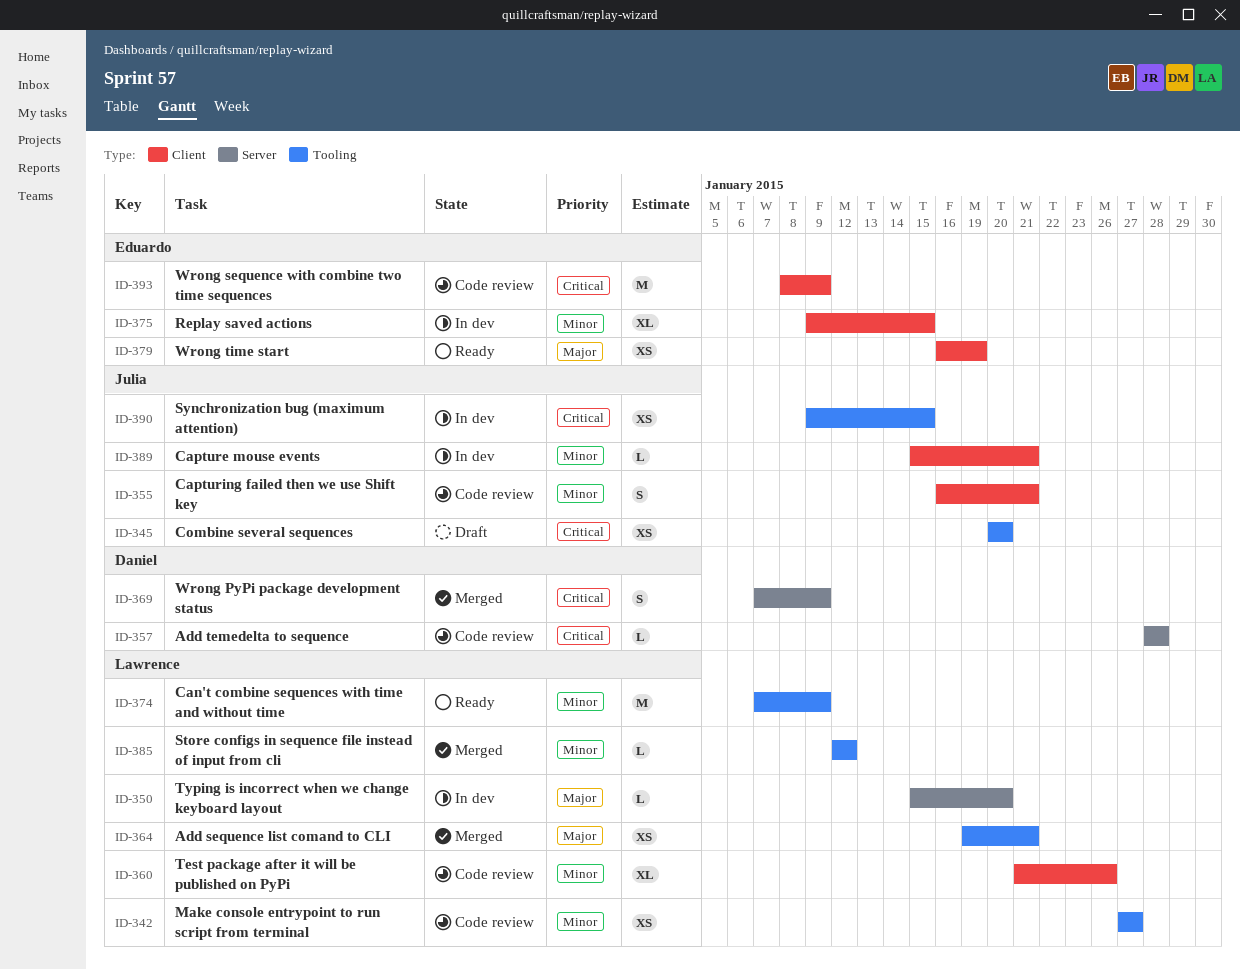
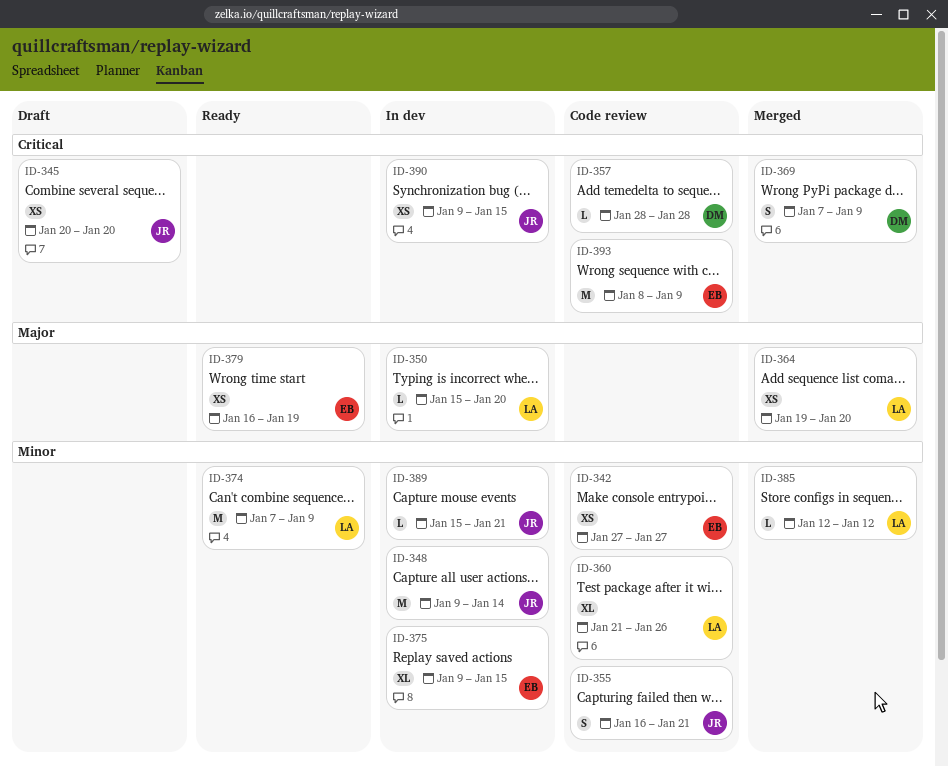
ID-342, owner: Lawrence -> Eduardo
ID-348: none -> present
ID-364, due: Jan 21 -> Jan 20

